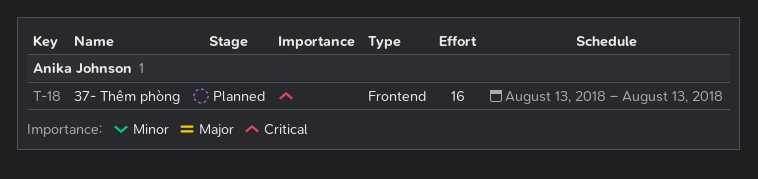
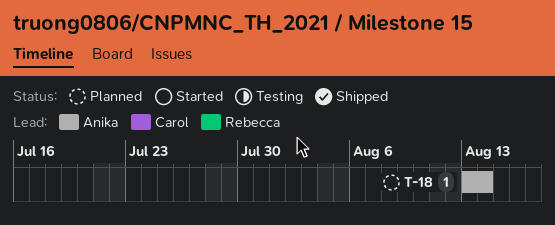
T-18, estimate: 16 -> 1
T-18, due: Aug 13 -> Aug 14

